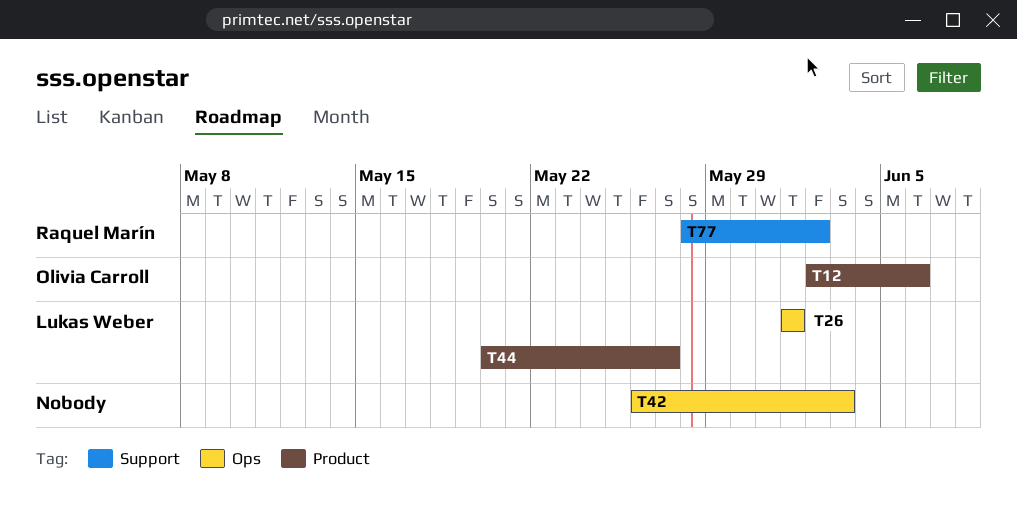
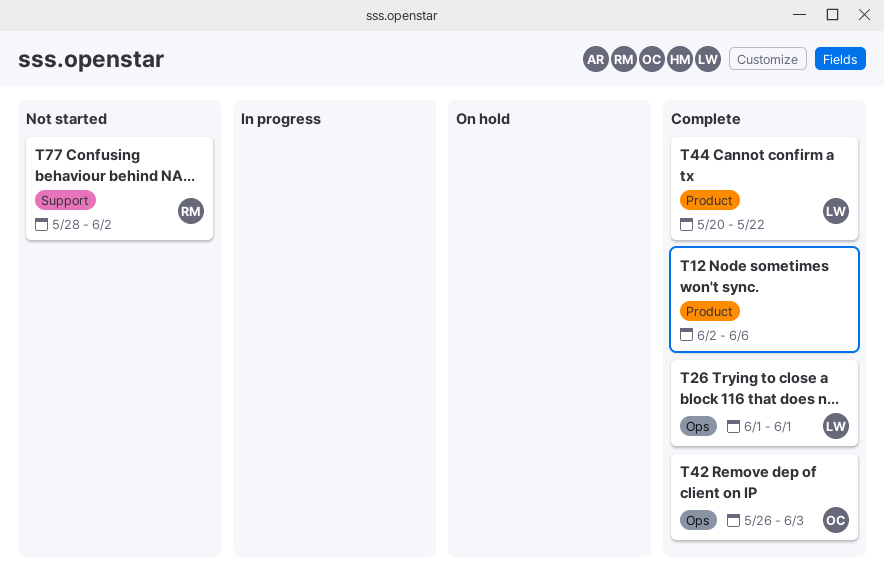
T12, owner: Olivia Carroll -> none
T42, owner: none -> Olivia Carroll
T44, due: May 27 -> May 22

